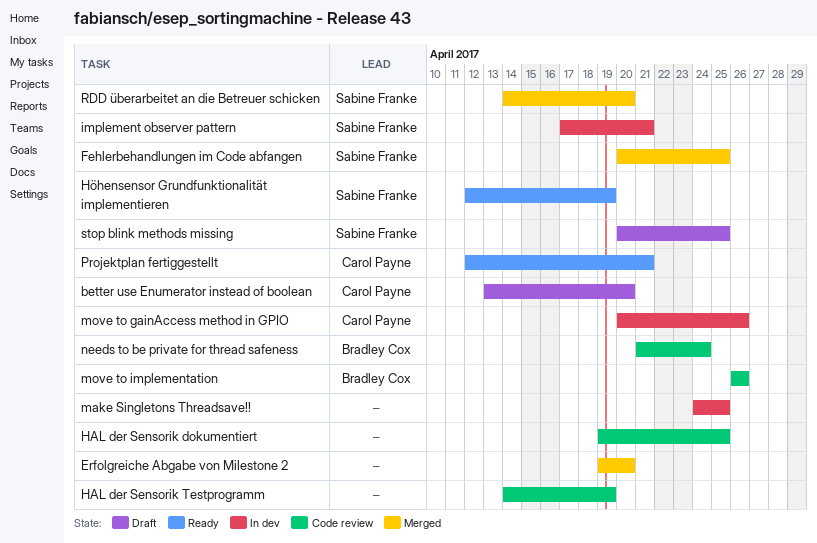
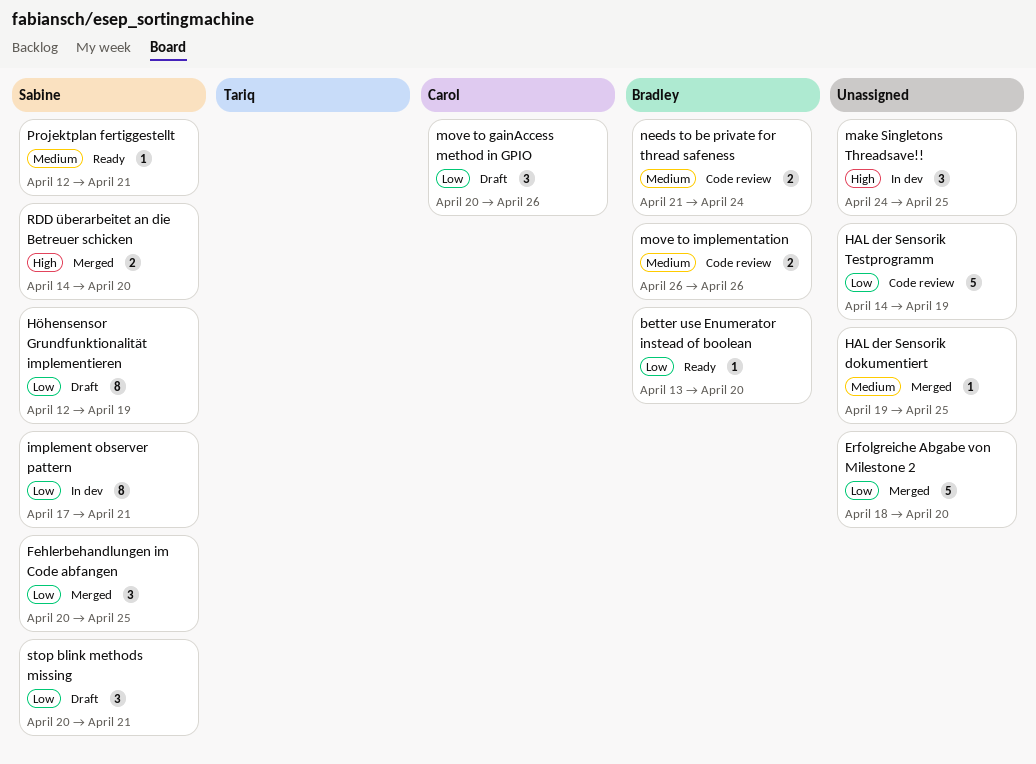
better use Enumerator instead of boolean, status: Draft -> Ready
better use Enumerator instead of boolean, owner: Carol Payne -> Bradley Cox
Erfolgreiche Abgabe von Milestone 2, start: Apr 19 -> Apr 18
HAL der Sensorik dokumentiert, status: Code review -> Merged
Höhensensor Grundfunktionalität implementieren, status: Ready -> Draft
move to gainAccess method in GPIO, status: In dev -> Draft
Projektplan fertiggestellt, owner: Carol Payne -> Sabine Franke
stop blink methods missing, due: Apr 25 -> Apr 21

